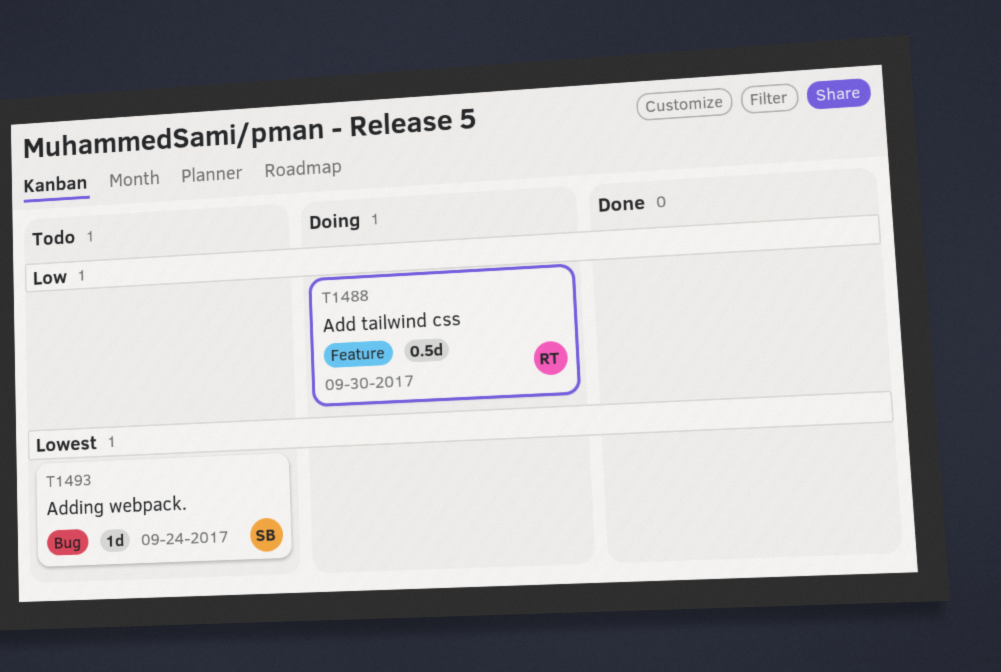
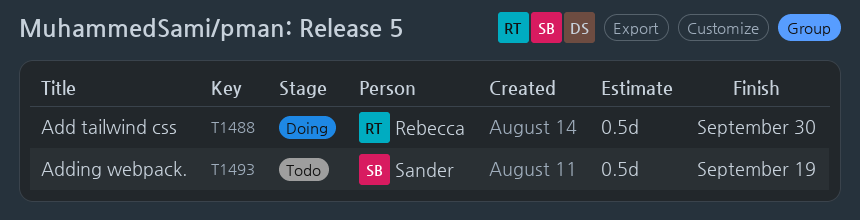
T1493, estimate: 1d -> 0.5d
T1493, due: Sep 24 -> Sep 19

